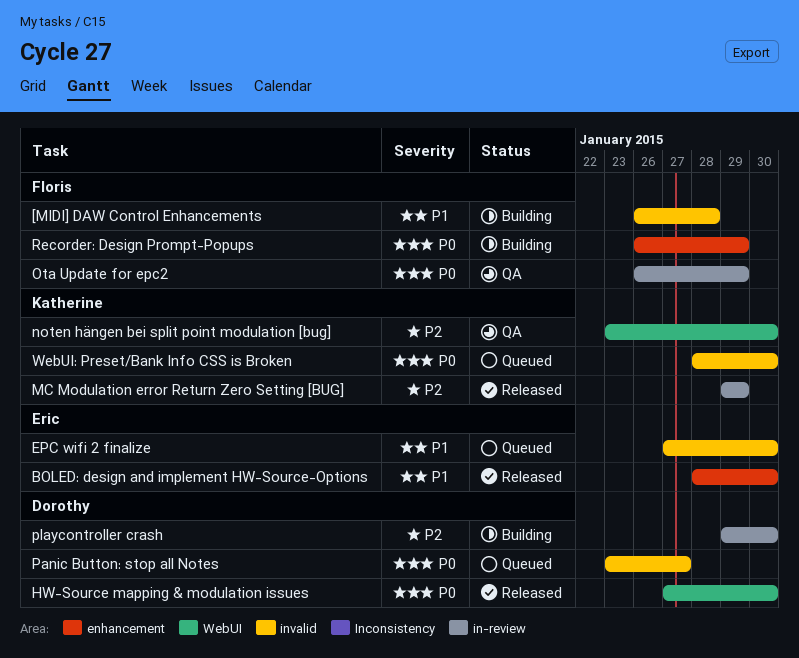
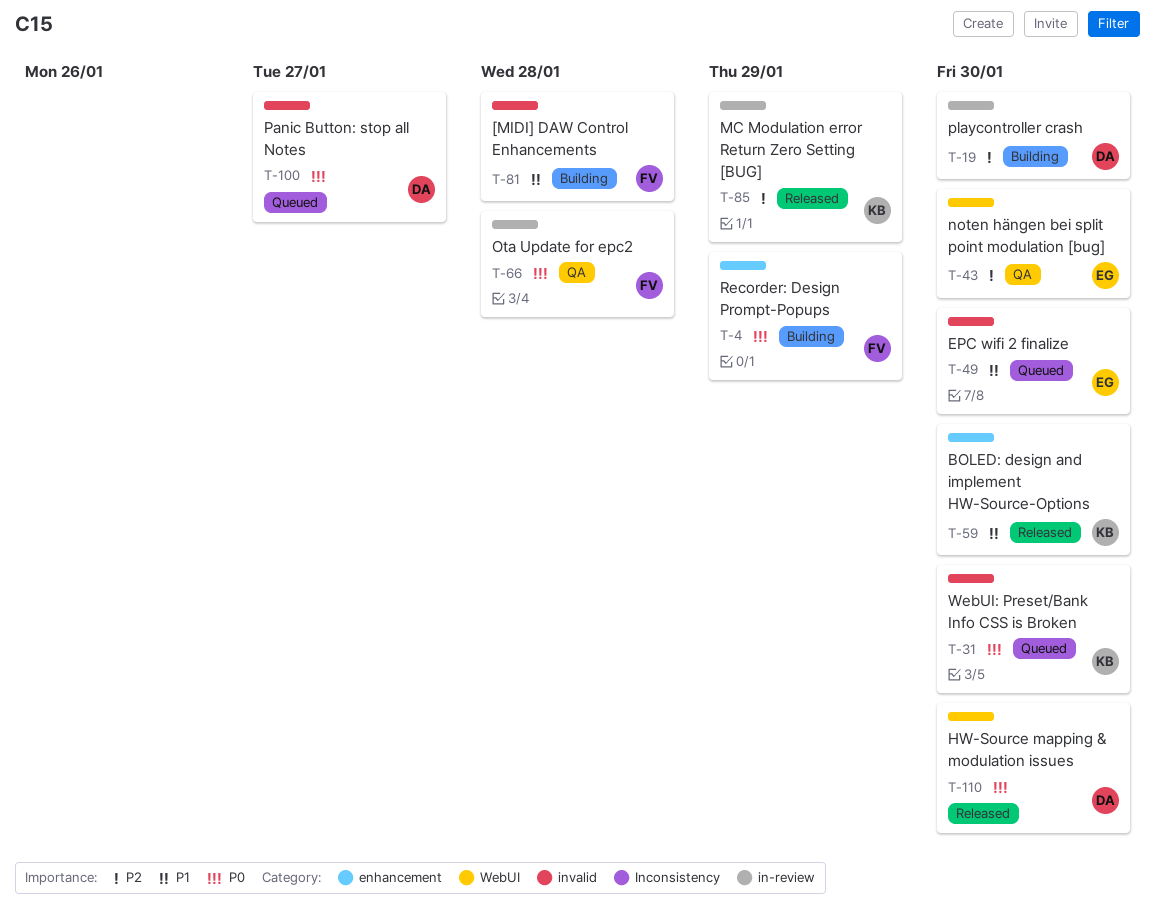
BOLED: design and implement HW-Source-Options, owner: Eric -> Katherine
noten hängen bei split point modulation [bug], owner: Katherine -> Eric
Ota Update for epc2, due: Jan 29 -> Jan 28

